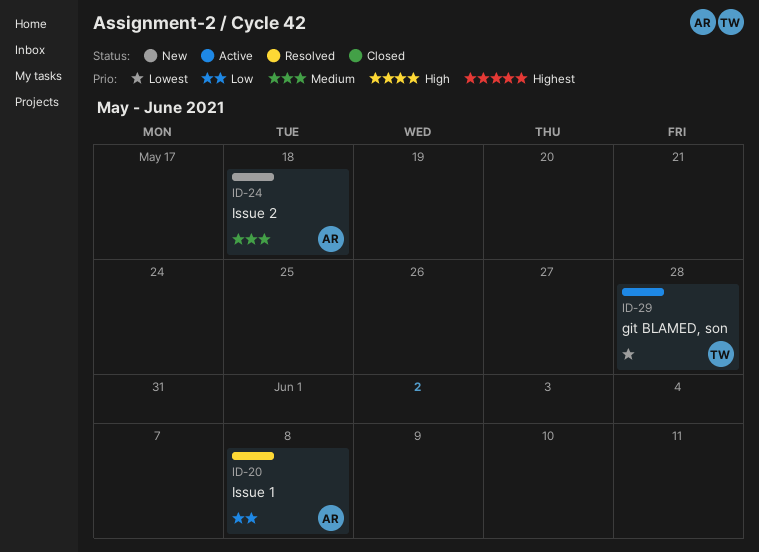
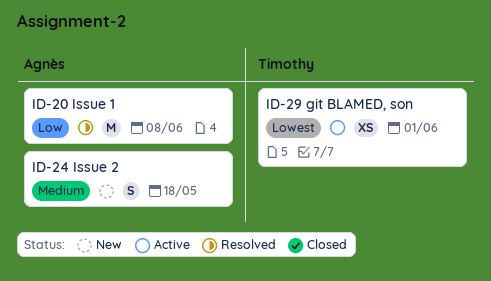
ID-29, due: May 28 -> Jun 1

